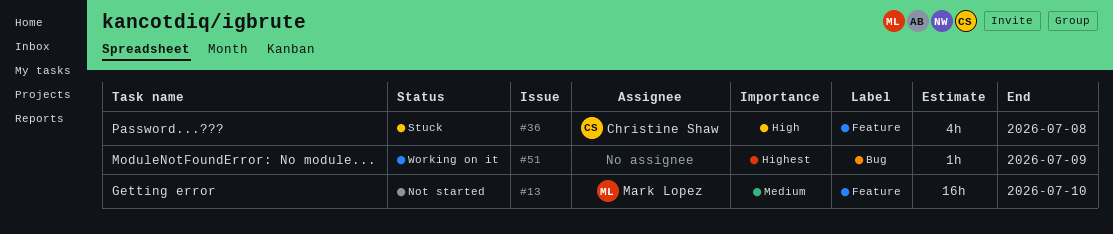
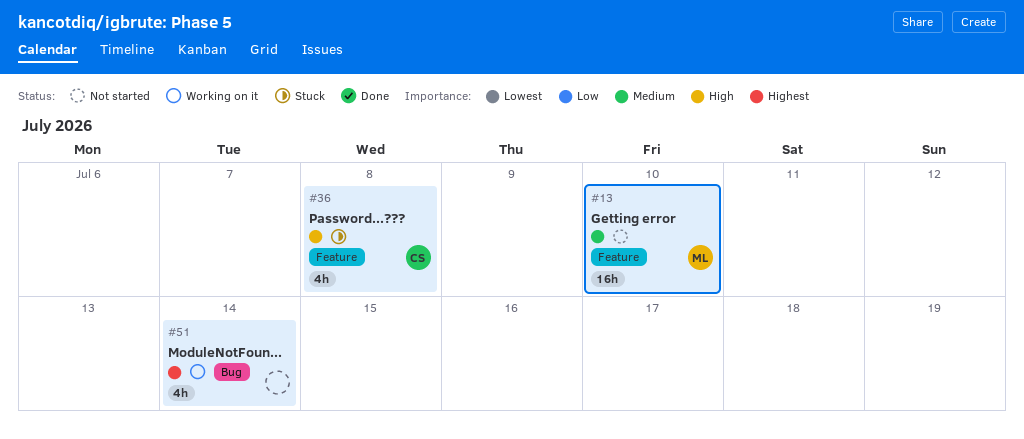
#51, estimate: 1h -> 4h
#51, due: Jul 9 -> Jul 14

